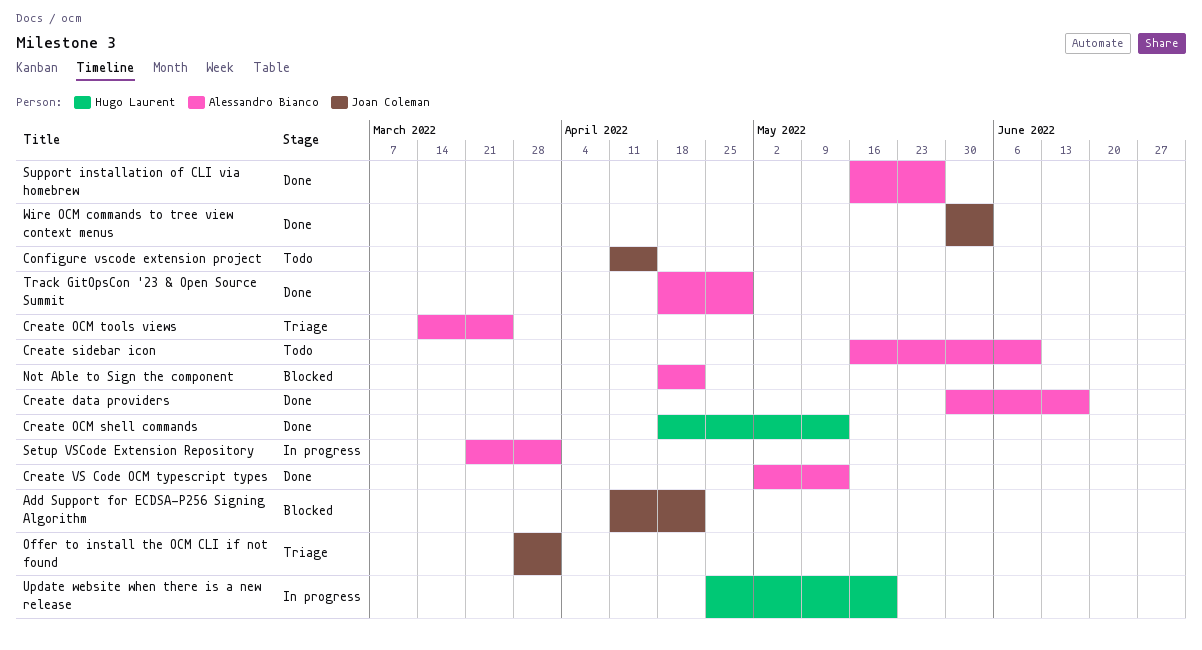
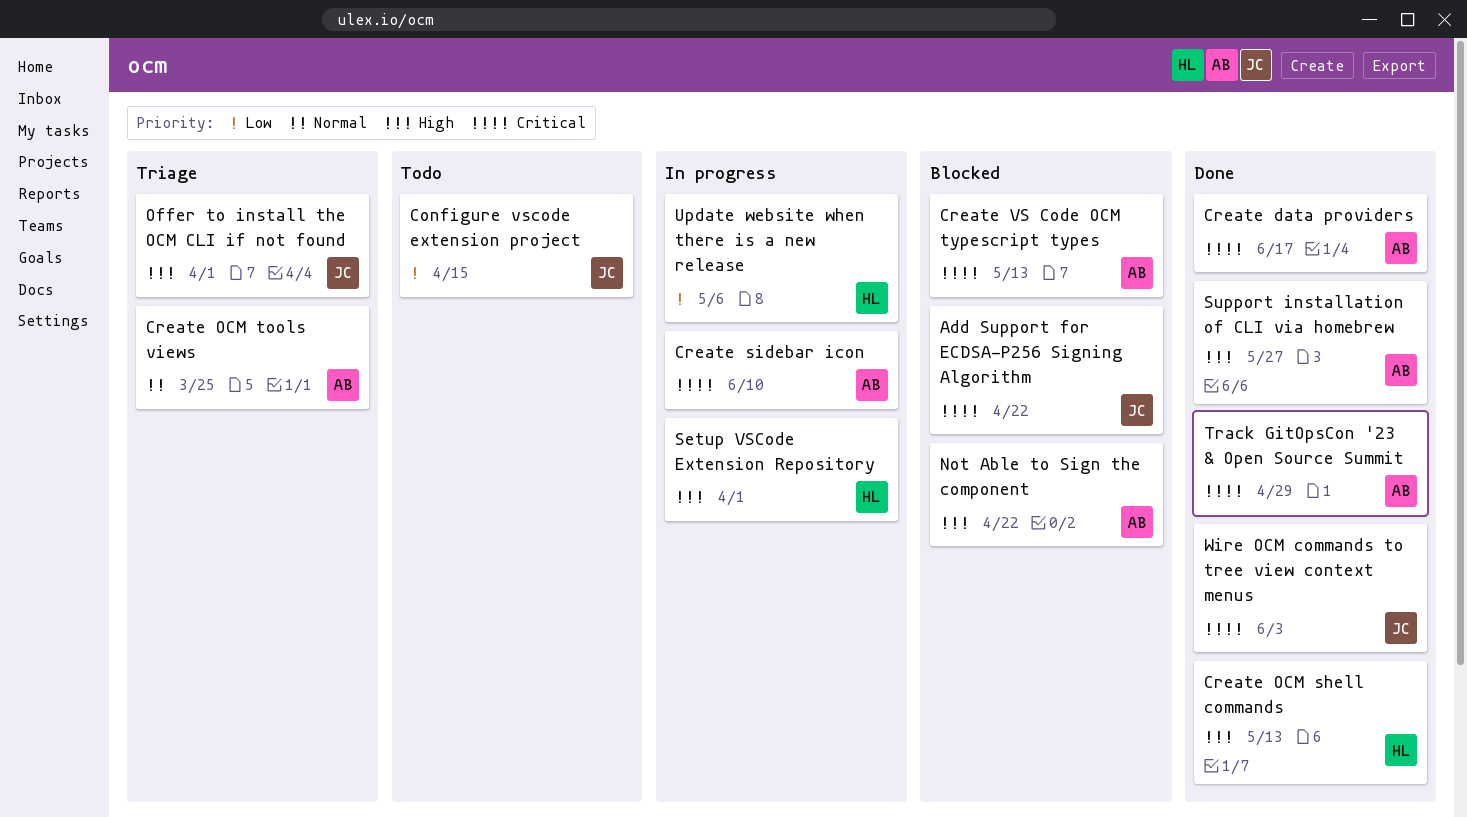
Create sidebar icon, status: Todo -> In progress
Create VS Code OCM typescript types, status: Done -> Blocked
Setup VSCode Extension Repository, owner: Alessandro Bianco -> Hugo Laurent
Update website when there is a new release, due: May 20 -> May 6

